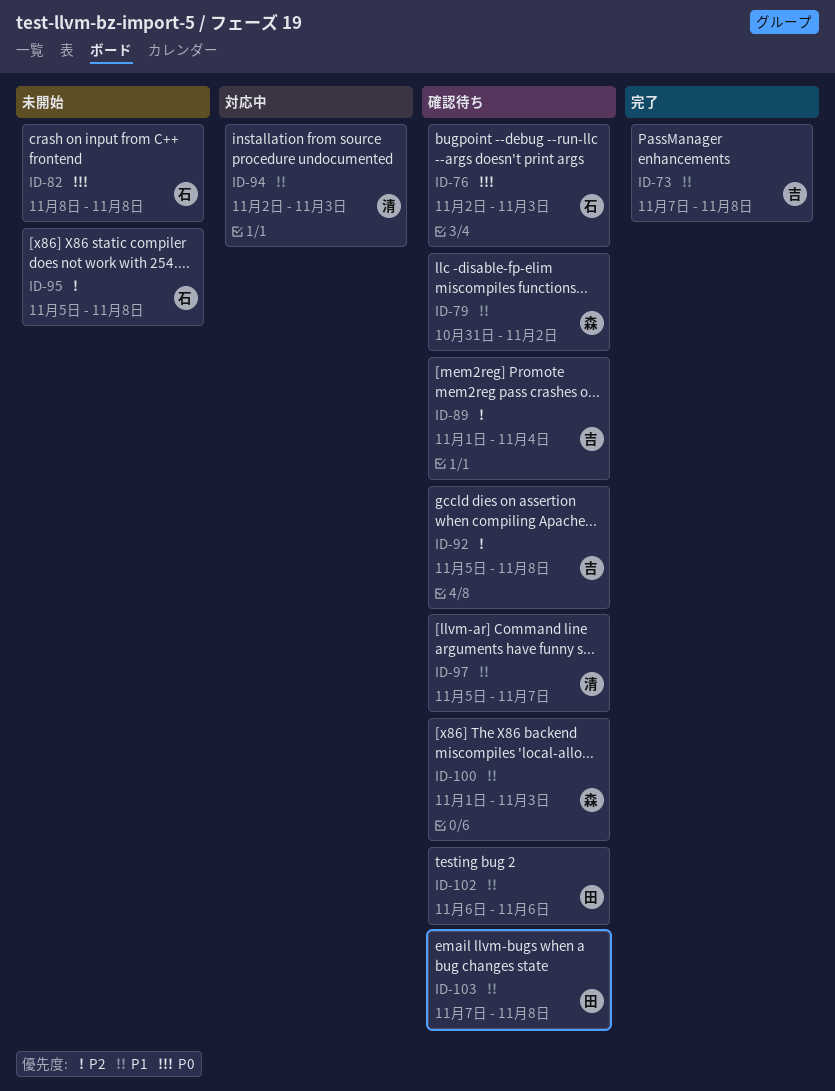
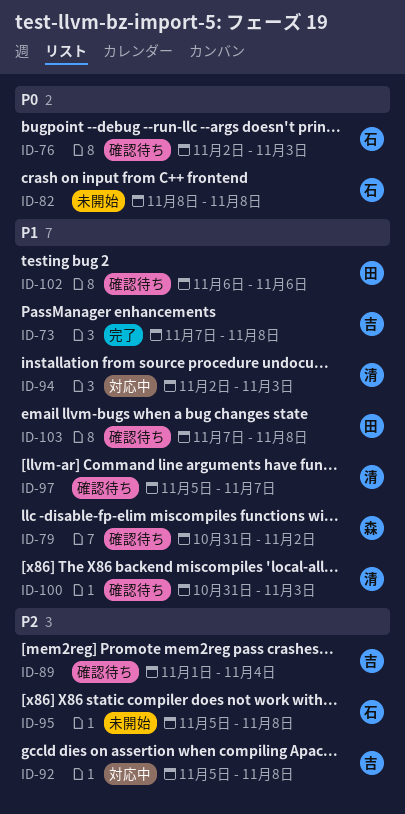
ID-92, status: 確認待ち -> 対応中
ID-100, owner: 森 -> 清
ID-100, start: Nov 1 -> Oct 31

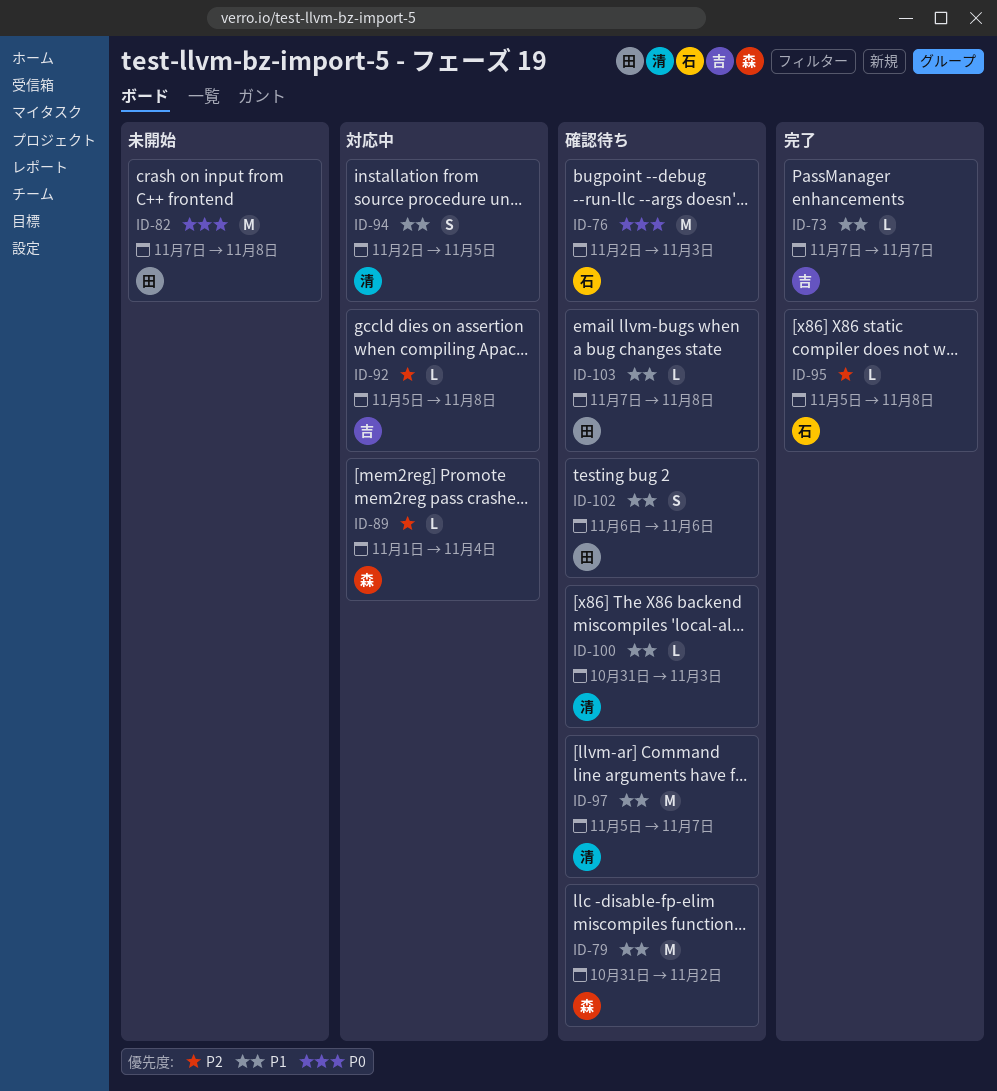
ID-73, due: Nov 8 -> Nov 7
ID-82, owner: 石 -> 田
ID-82, start: Nov 8 -> Nov 7
ID-89, status: 確認待ち -> 対応中
ID-89, owner: 吉 -> 森
ID-94, due: Nov 3 -> Nov 5
ID-95, status: 未開始 -> 完了

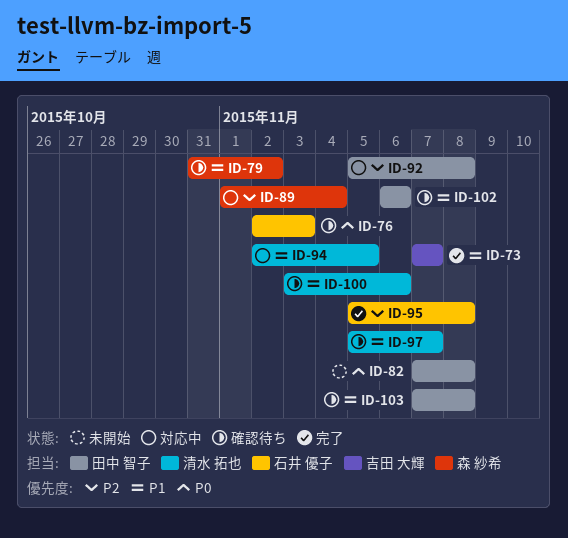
ID-92, owner: 吉田 大輝 -> 田中 智子
ID-100, start: Oct 31 -> Nov 3
ID-100, due: Nov 3 -> Nov 6

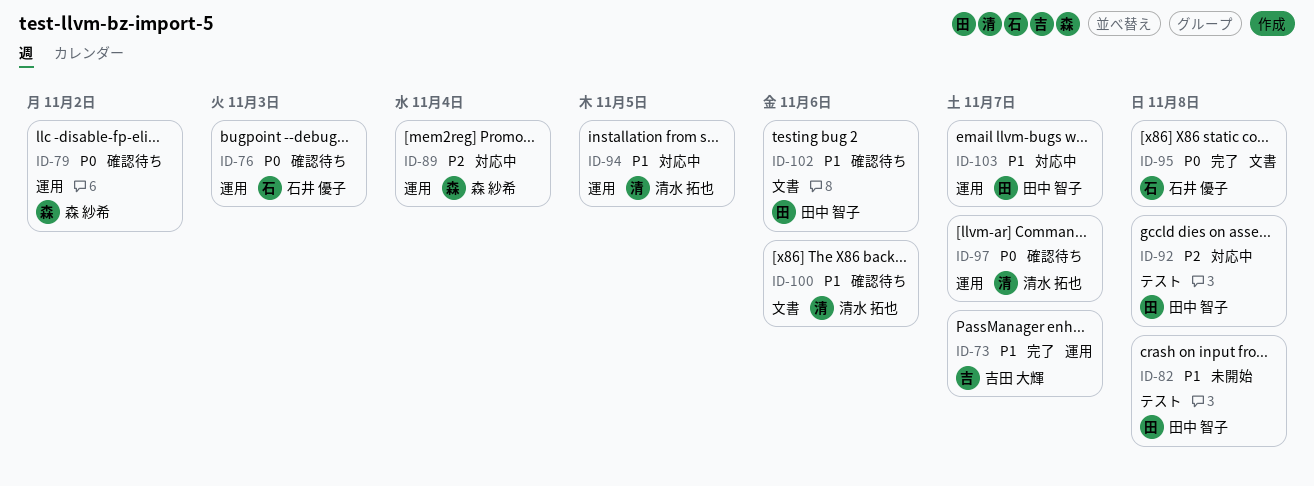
ID-79, priority: P1 -> P0
ID-82, priority: P0 -> P1
ID-95, priority: P2 -> P0
ID-97, priority: P1 -> P0
ID-103, status: 確認待ち -> 対応中
ID-103, due: Nov 8 -> Nov 7

